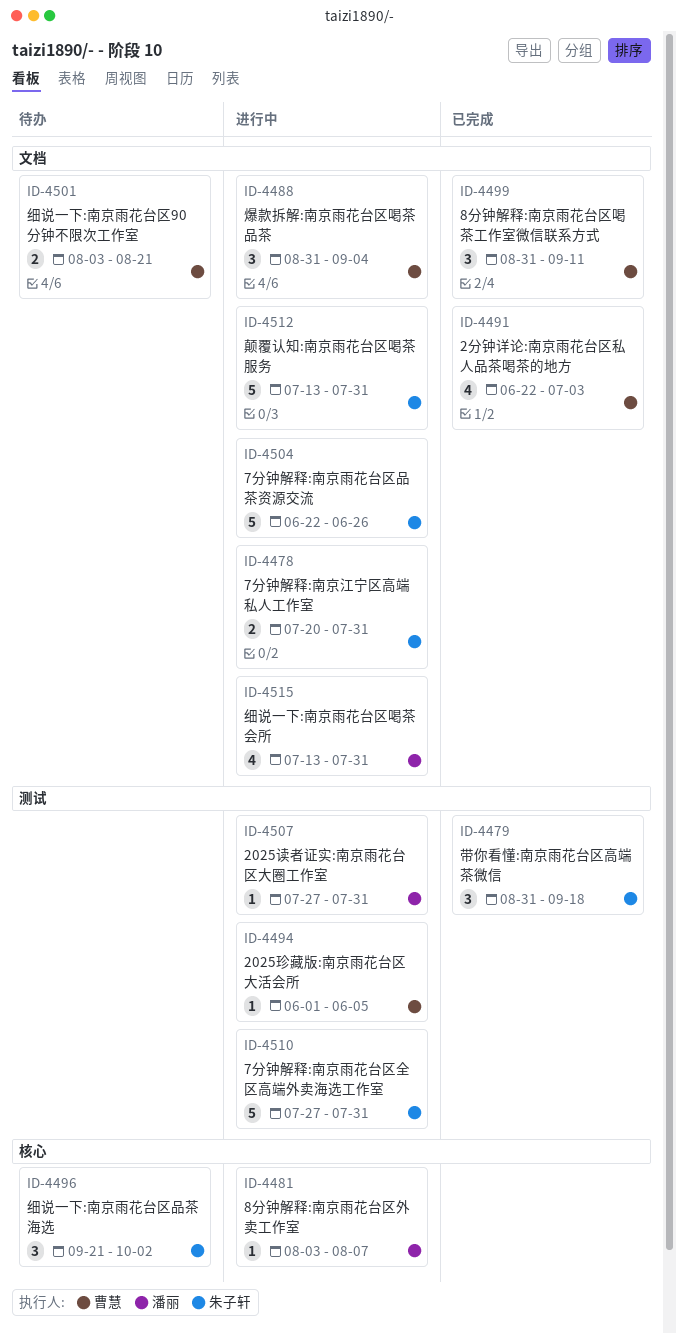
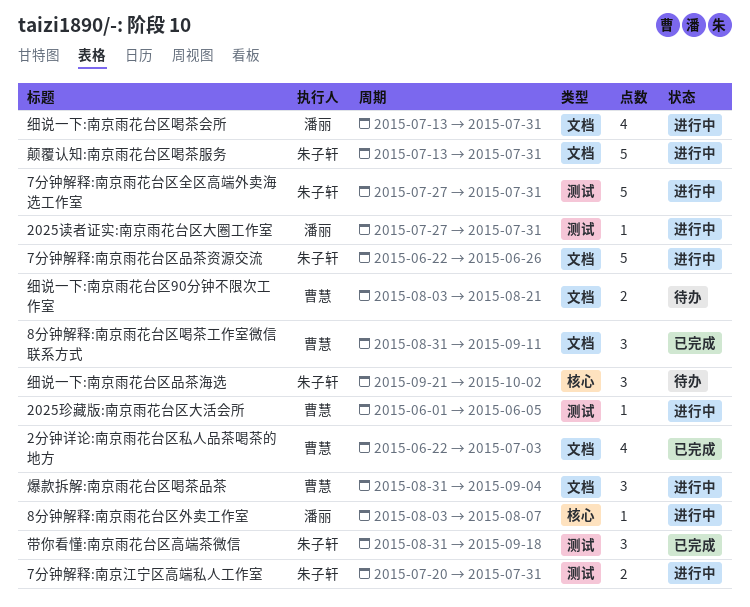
7分钟解释:南京江宁区高端私人工作室, label: 文档 -> 测试

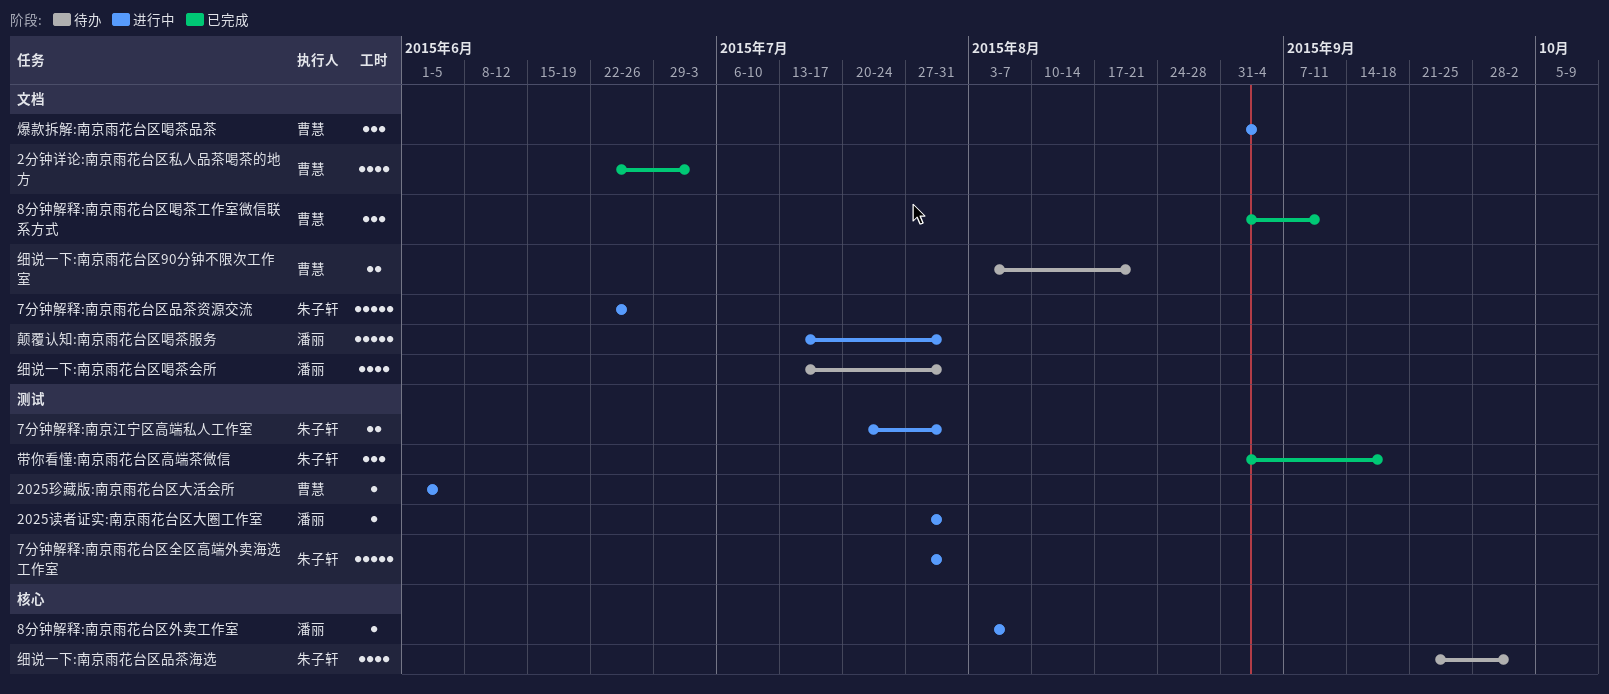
细说一下:南京雨花台区品茶海选, estimate: 3 -> 4
细说一下:南京雨花台区喝茶会所, status: 进行中 -> 待办
颠覆认知:南京雨花台区喝茶服务, owner: 朱子轩 -> 潘丽

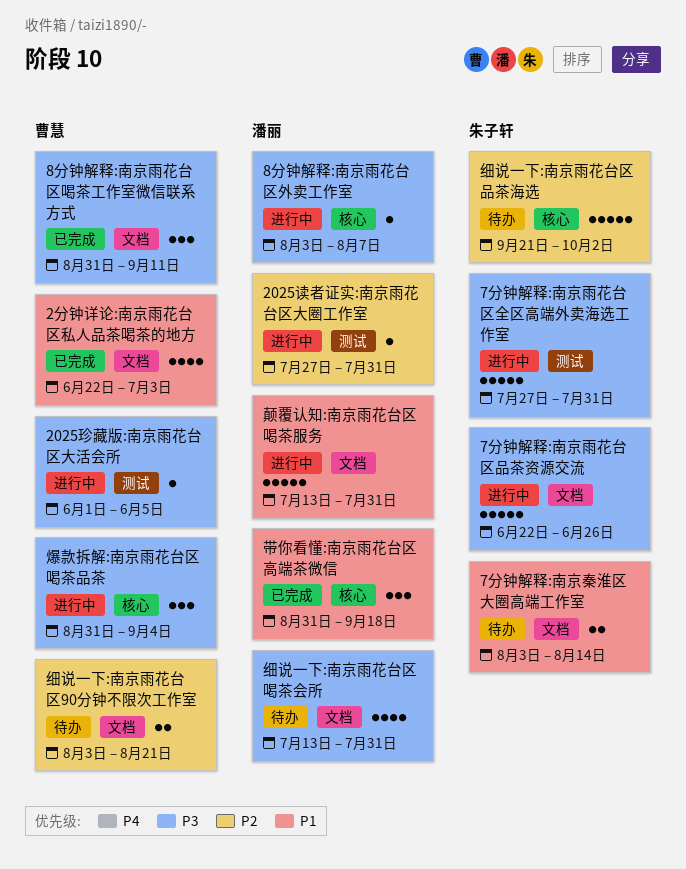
7分钟解释:南京江宁区高端私人工作室: present -> none
7分钟解释:南京秦淮区大圈高端工作室: none -> present
带你看懂:南京雨花台区高端茶微信, owner: 朱子轩 -> 潘丽
带你看懂:南京雨花台区高端茶微信, label: 测试 -> 核心
爆款拆解:南京雨花台区喝茶品茶, label: 文档 -> 核心
细说一下:南京雨花台区品茶海选, estimate: 4 -> 5

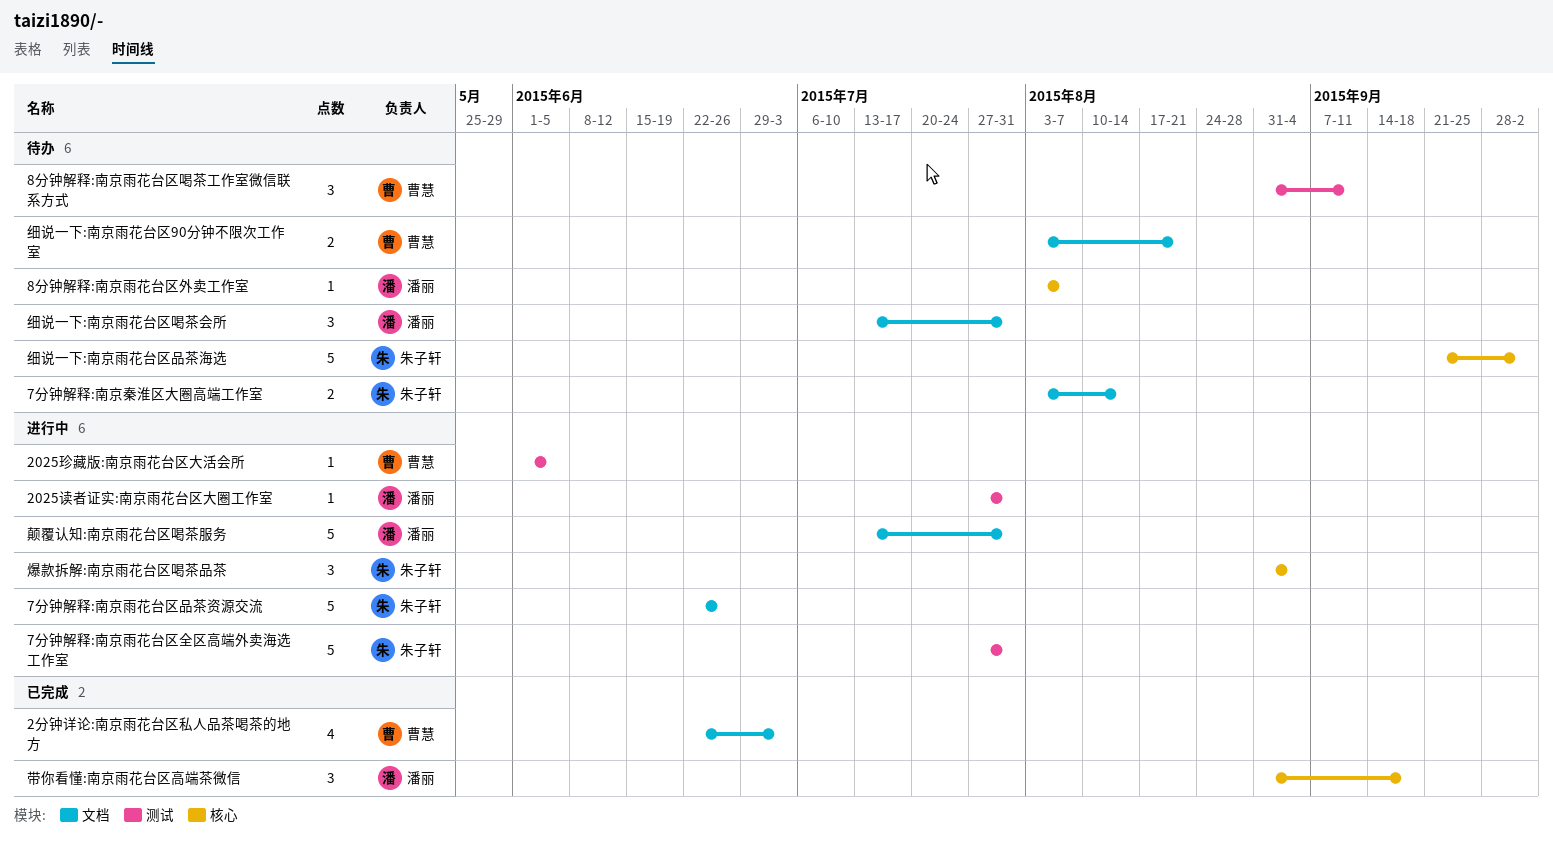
8分钟解释:南京雨花台区喝茶工作室微信联系方式, status: 已完成 -> 待办
8分钟解释:南京雨花台区喝茶工作室微信联系方式, label: 文档 -> 测试
8分钟解释:南京雨花台区外卖工作室, status: 进行中 -> 待办
爆款拆解:南京雨花台区喝茶品茶, owner: 曹慧 -> 朱子轩
细说一下:南京雨花台区喝茶会所, estimate: 4 -> 3

